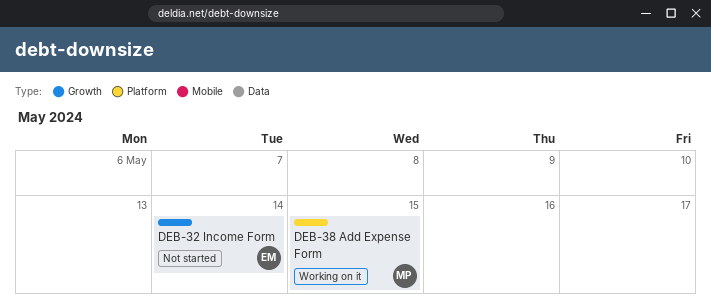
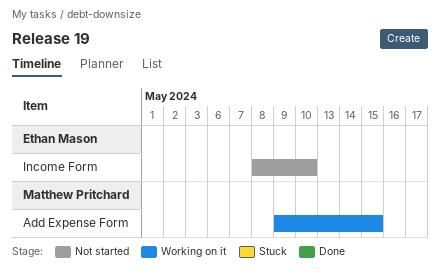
Income Form, due: May 14 -> May 10

